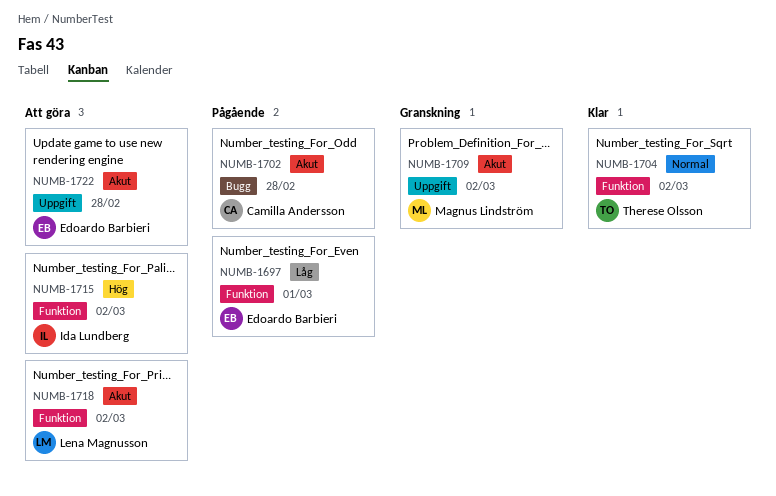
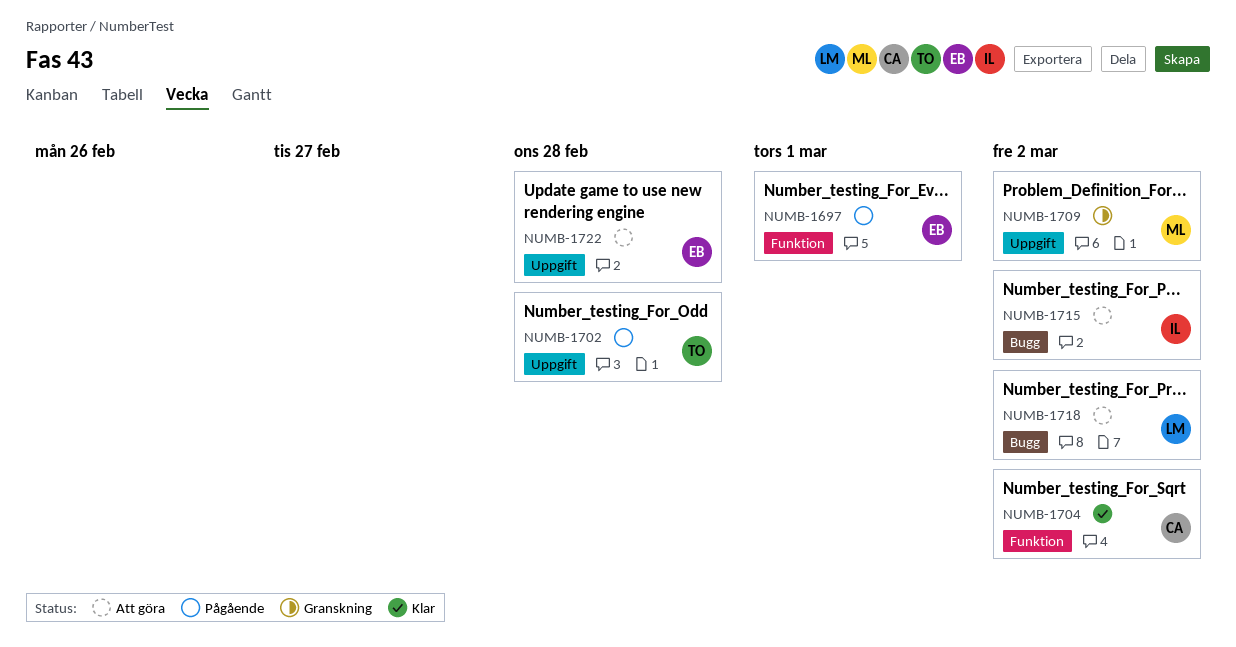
NUMB-1702, owner: Camilla Andersson -> Therese Olsson
NUMB-1702, label: Bugg -> Uppgift
NUMB-1704, owner: Therese Olsson -> Camilla Andersson
NUMB-1715, label: Funktion -> Bugg
NUMB-1718, label: Funktion -> Bugg

